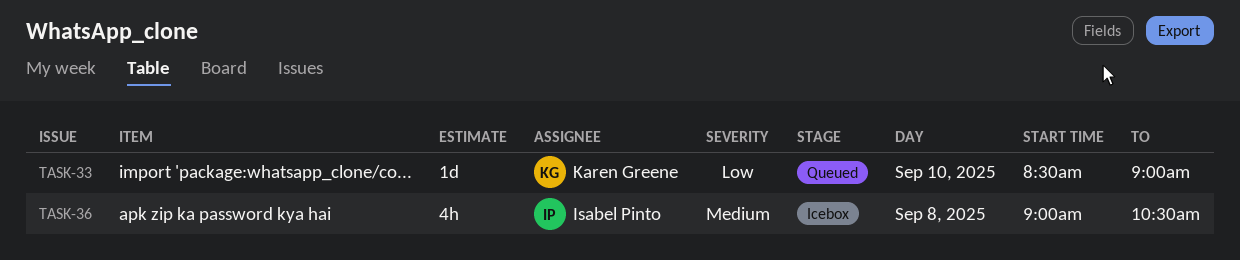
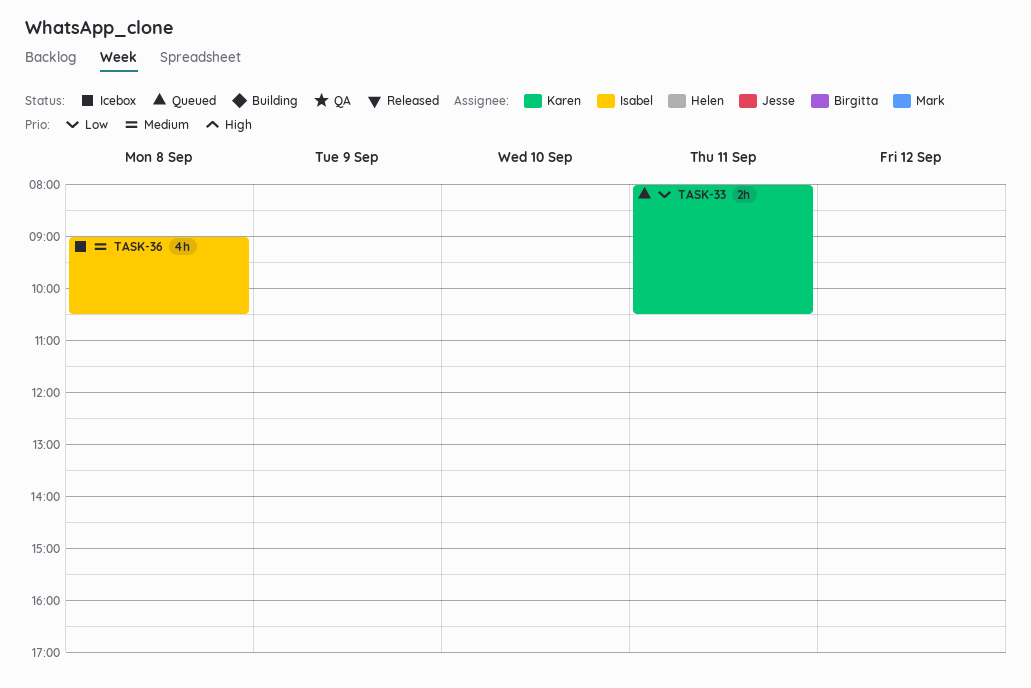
TASK-33, estimate: 1d -> 2h
TASK-33, day: Sep 10 -> Sep 11
TASK-33, begins: 08:30 -> 08:00
TASK-33, ends: 09:00 -> 10:30

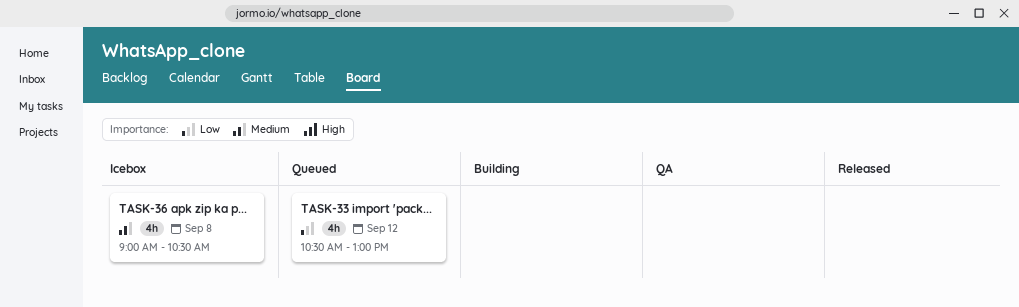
TASK-33, estimate: 2h -> 4h
TASK-33, day: Sep 11 -> Sep 12
TASK-33, begins: 08:00 -> 10:30
TASK-33, ends: 10:30 -> 13:00

